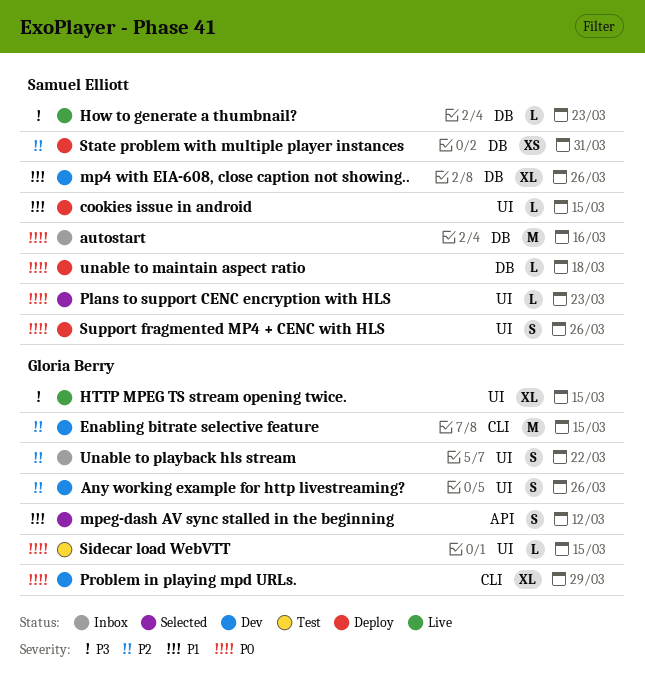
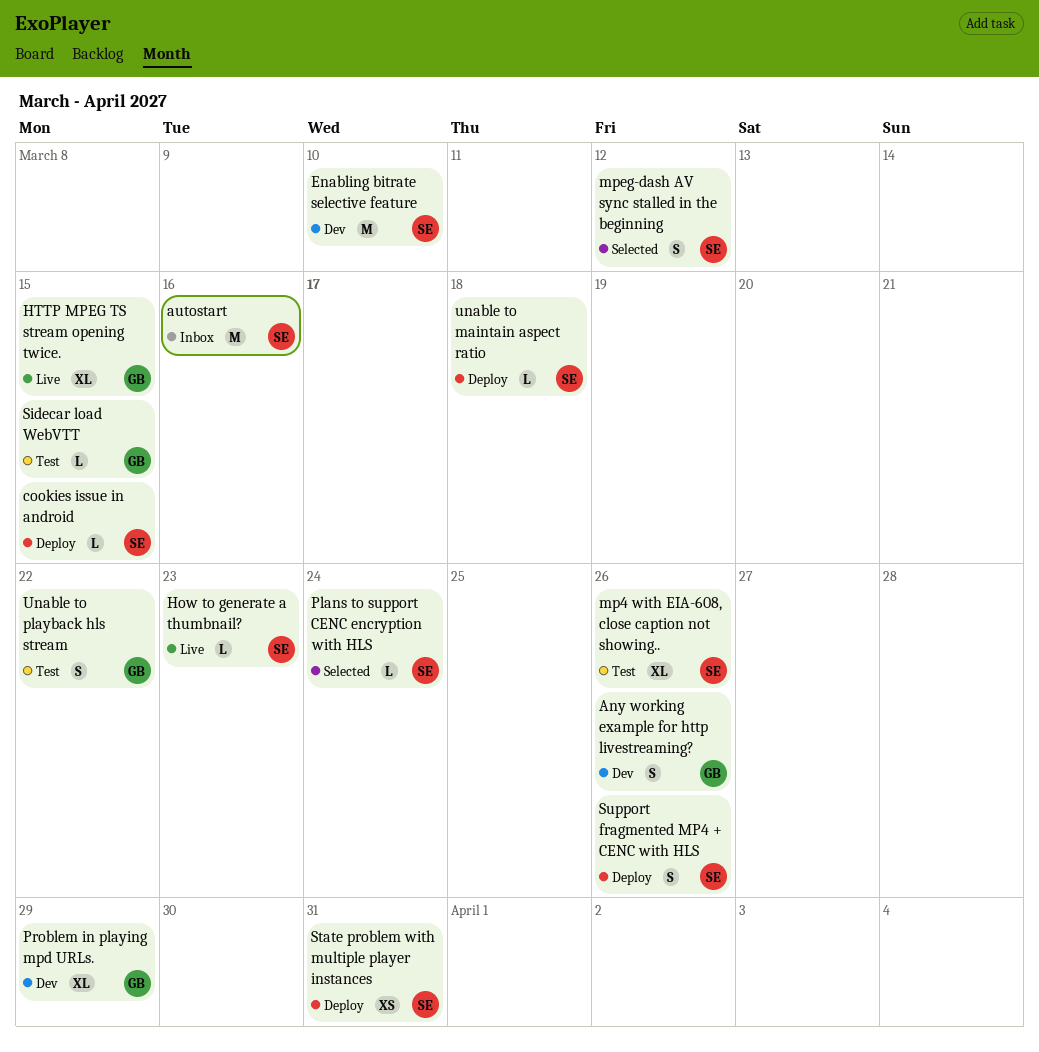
Enabling bitrate selective feature, owner: Gloria Berry -> Samuel Elliott
Enabling bitrate selective feature, due: Mar 15 -> Mar 10
mp4 with EIA-608, close caption not showing.., status: Dev -> Test
mpeg-dash AV sync stalled in the beginning, owner: Gloria Berry -> Samuel Elliott
Plans to support CENC encryption with HLS, due: Mar 23 -> Mar 24
Unable to playback hls stream, status: Inbox -> Test

